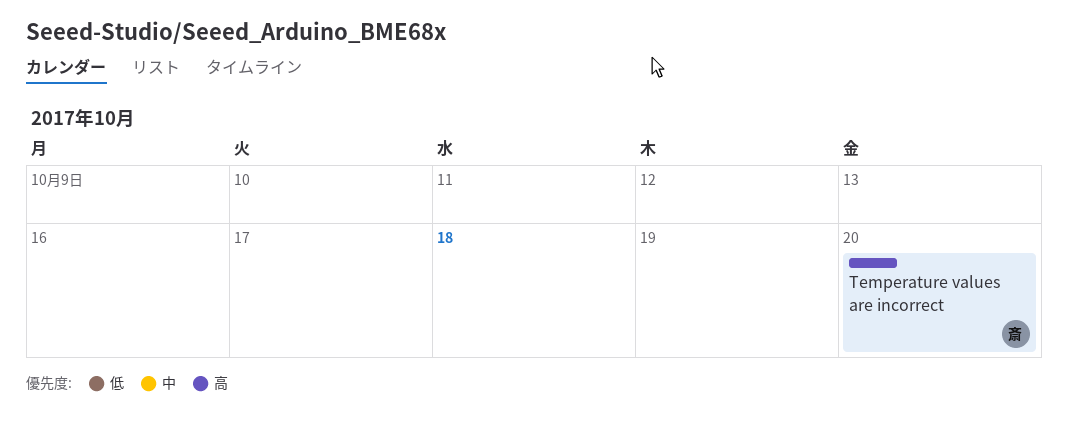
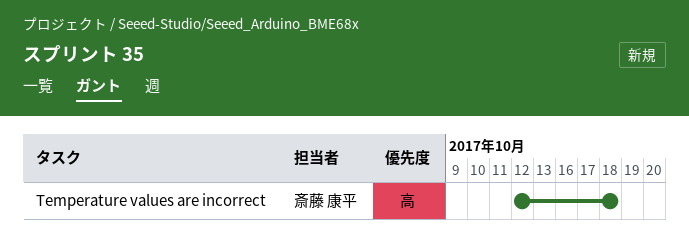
Temperature values are incorrect, due: Oct 20 -> Oct 18

